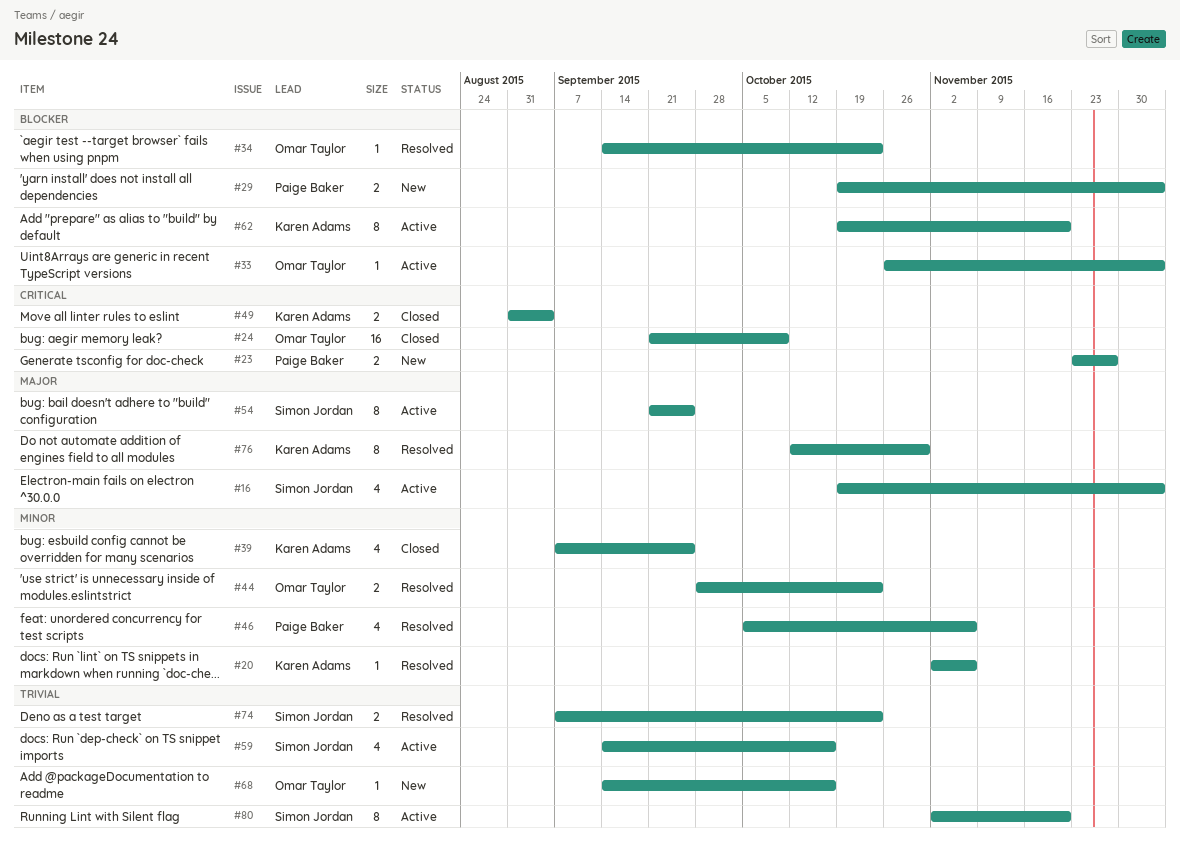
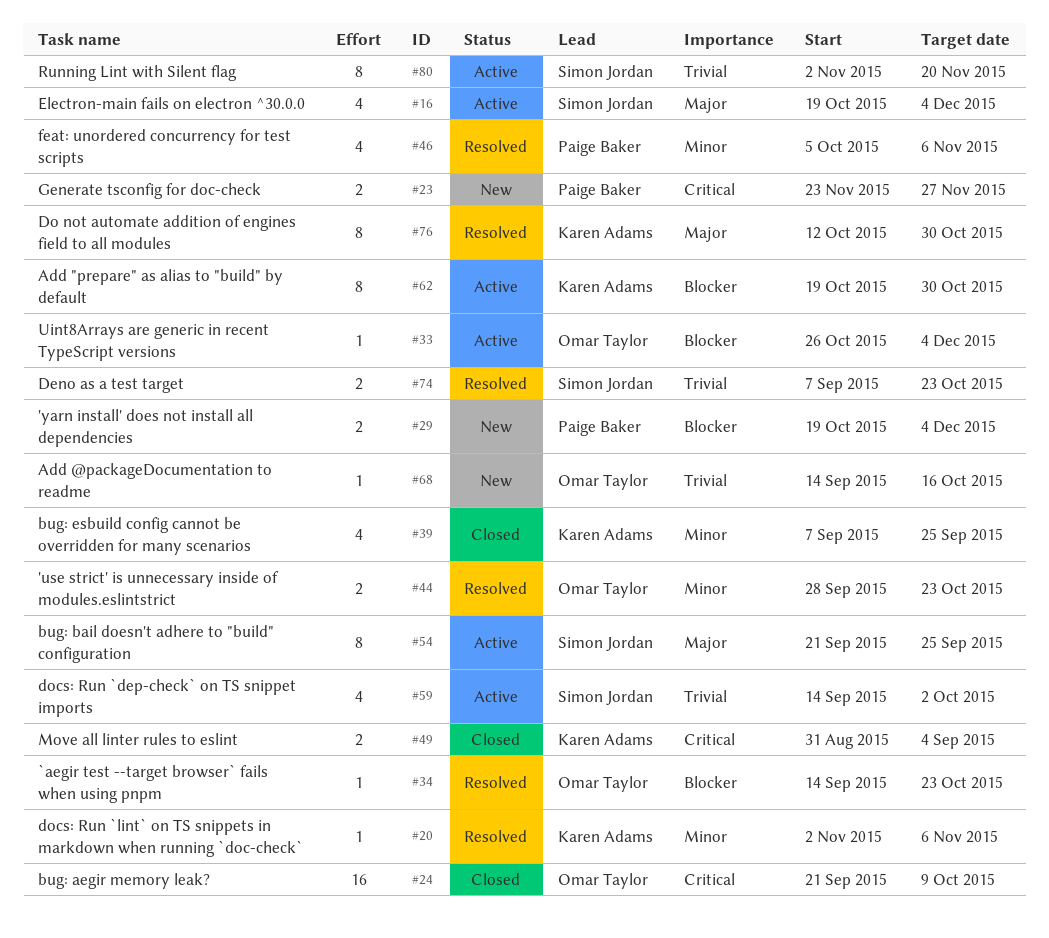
#59, due: Oct 16 -> Oct 2
#62, due: Nov 20 -> Oct 30

